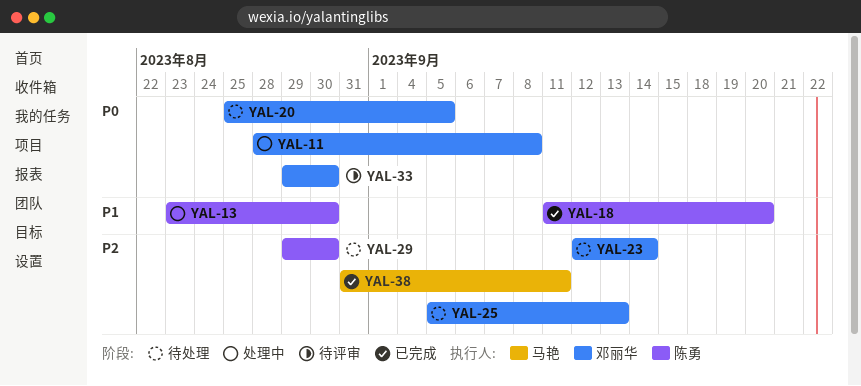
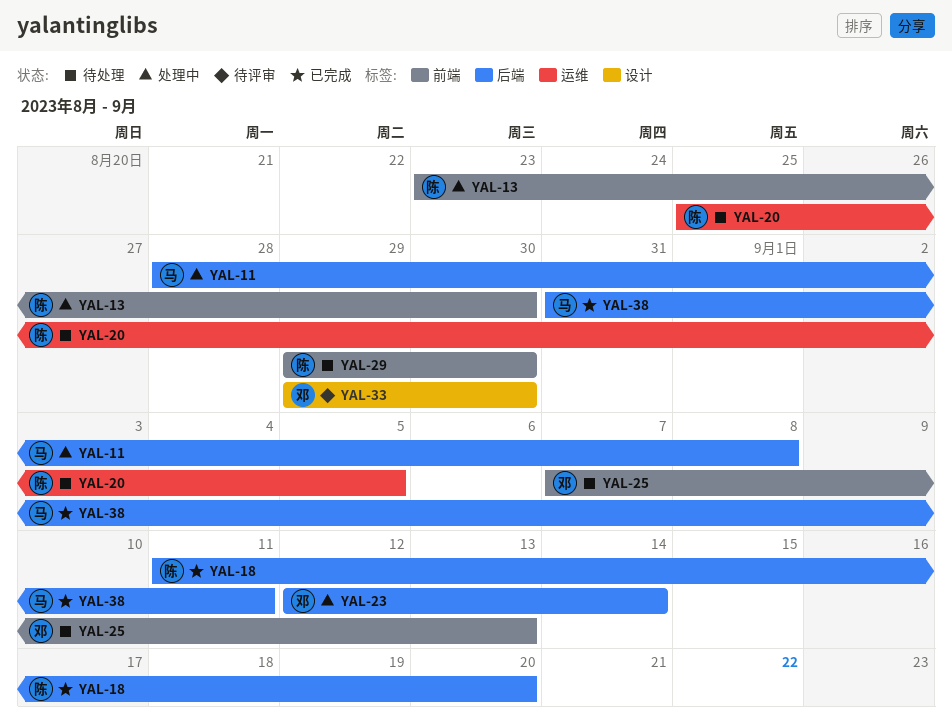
YAL-11, owner: 邓丽华 -> 马艳
YAL-20, owner: 邓丽华 -> 陈勇
YAL-23, status: 待处理 -> 处理中
YAL-25, start: Sep 5 -> Sep 7

